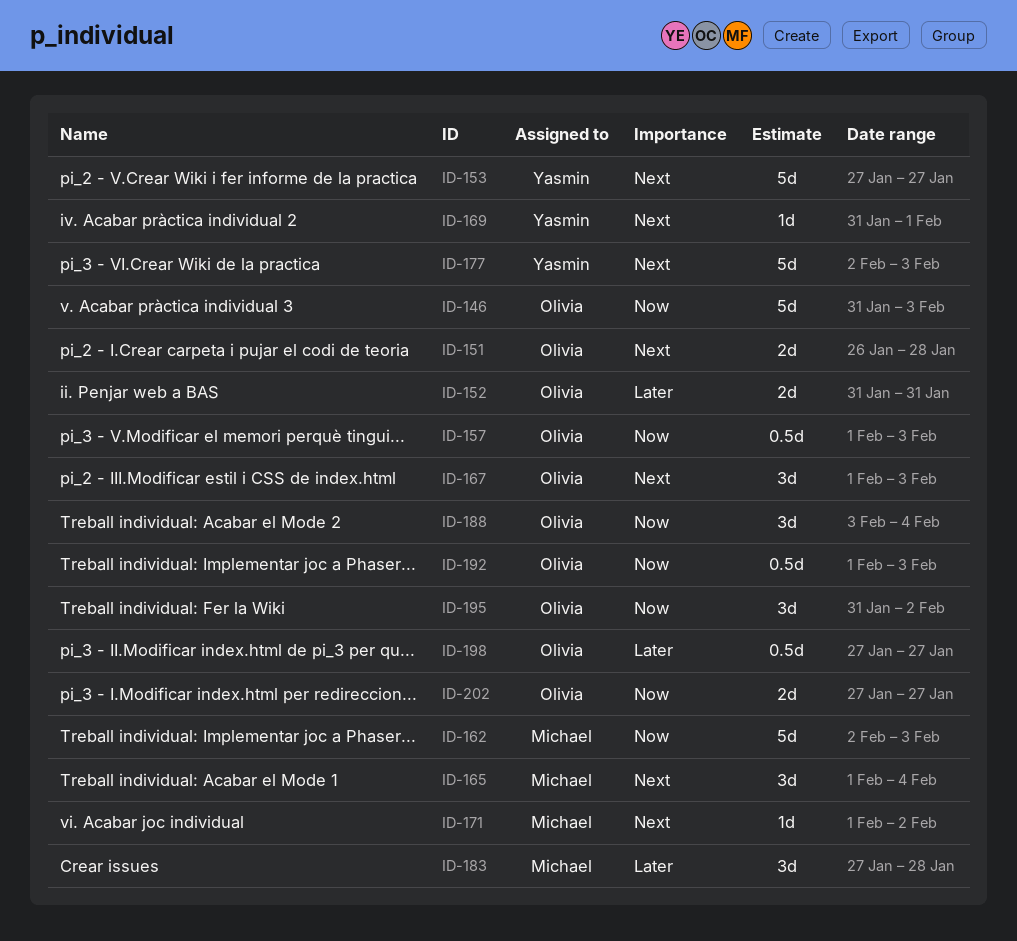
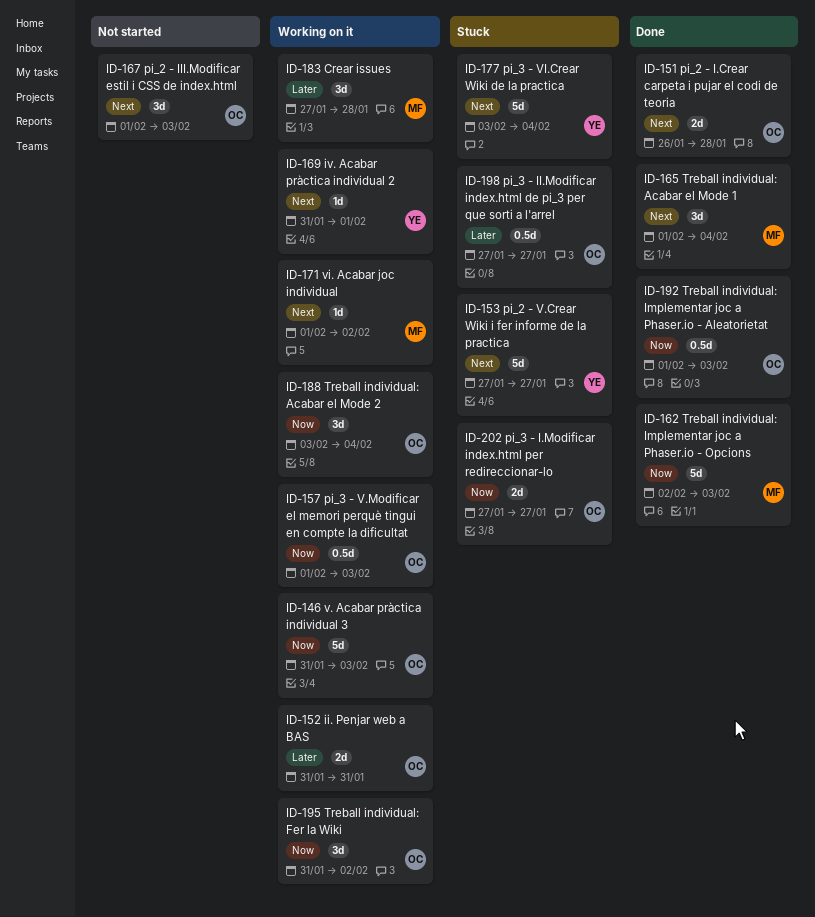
ID-177, start: Feb 2 -> Feb 3
ID-177, due: Feb 3 -> Feb 4

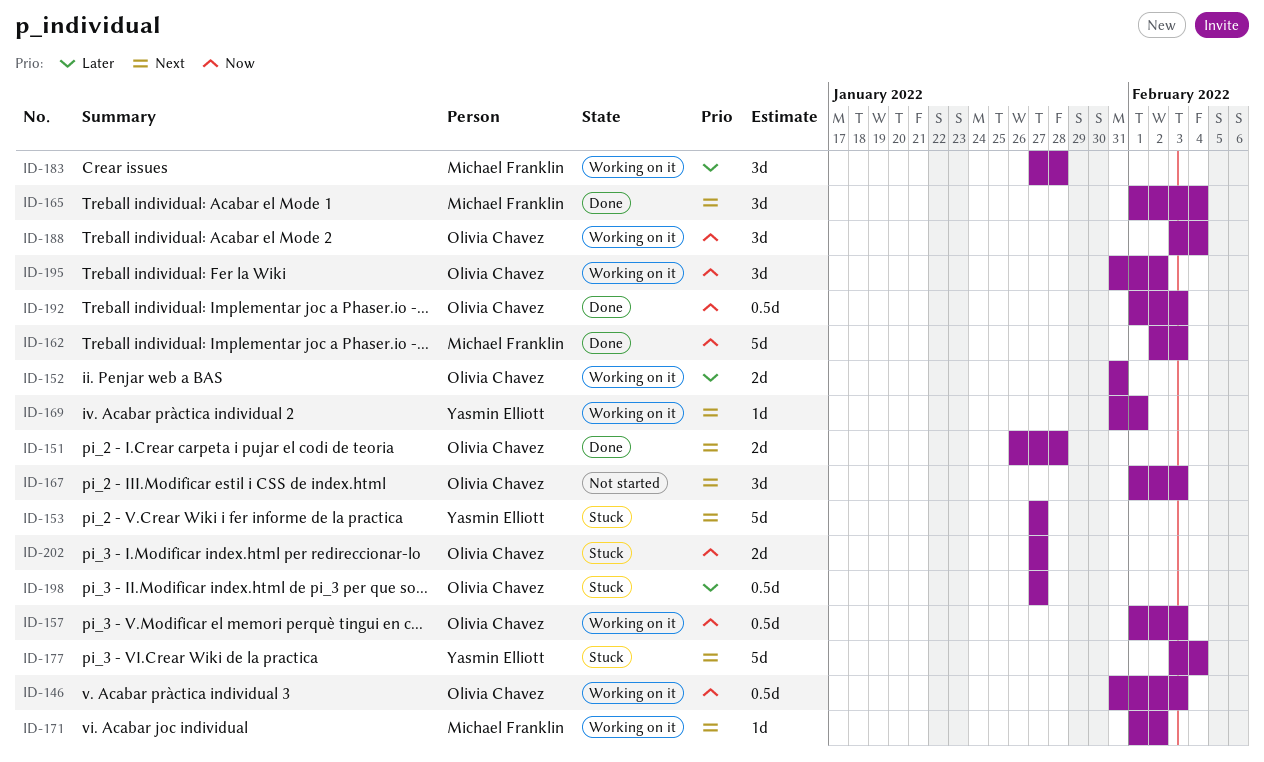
ID-146, estimate: 5d -> 0.5d

